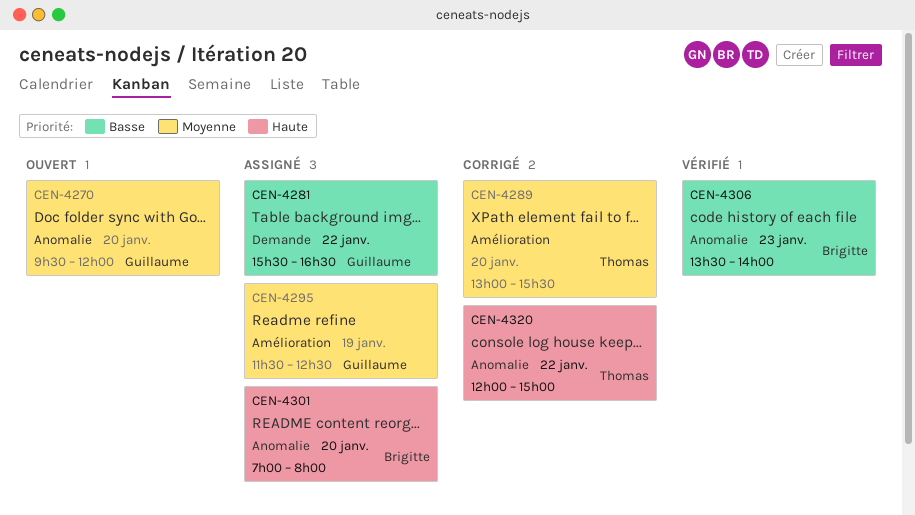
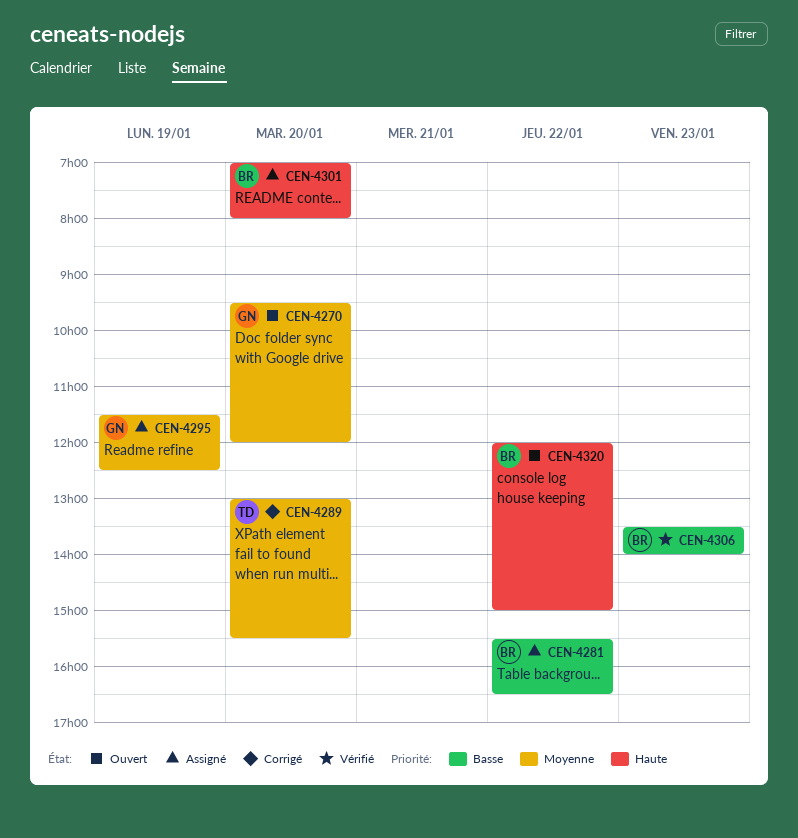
CEN-4281, owner: Guillaume -> Brigitte
CEN-4320, status: Corrigé -> Ouvert
CEN-4320, owner: Thomas -> Brigitte

